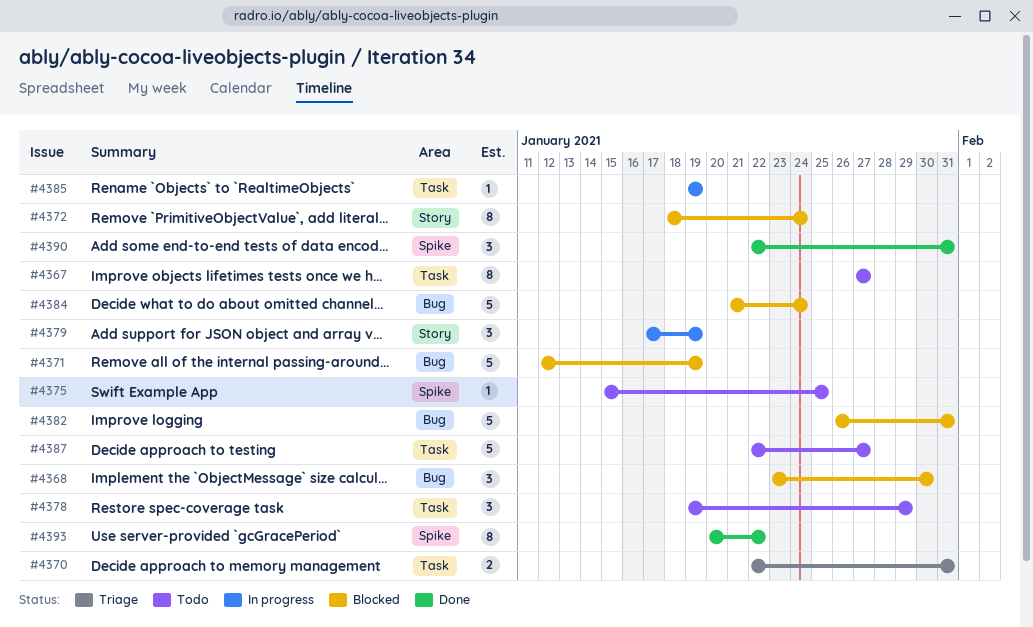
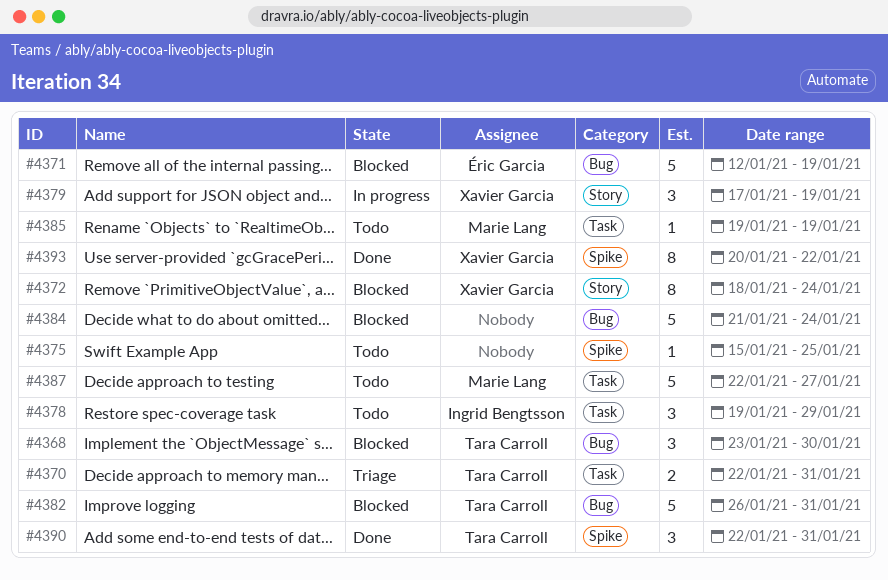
#4367: present -> none
#4385, status: In progress -> Todo

